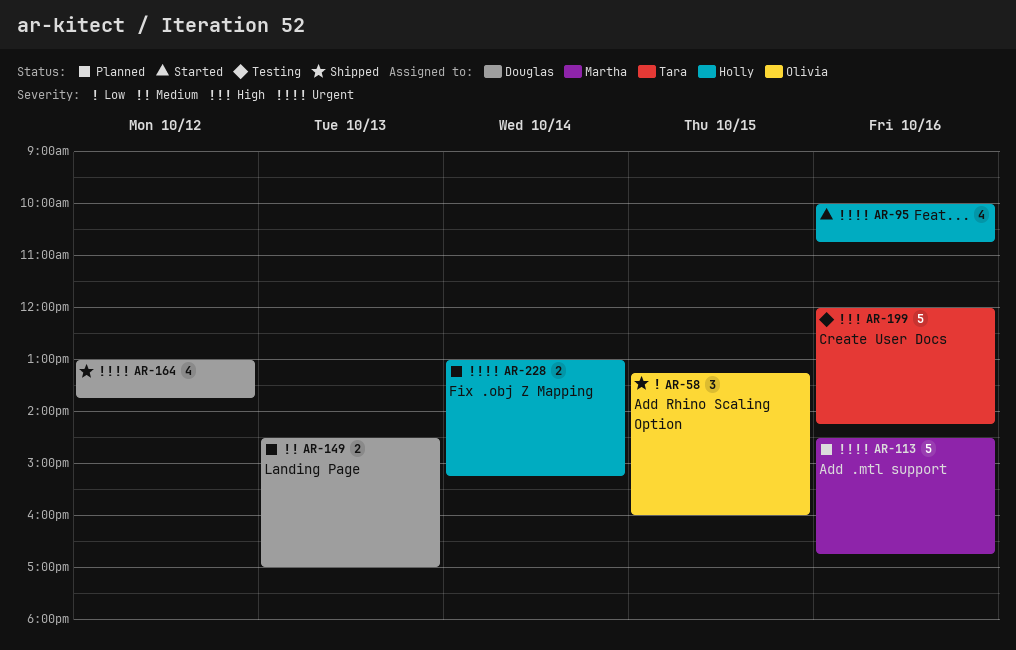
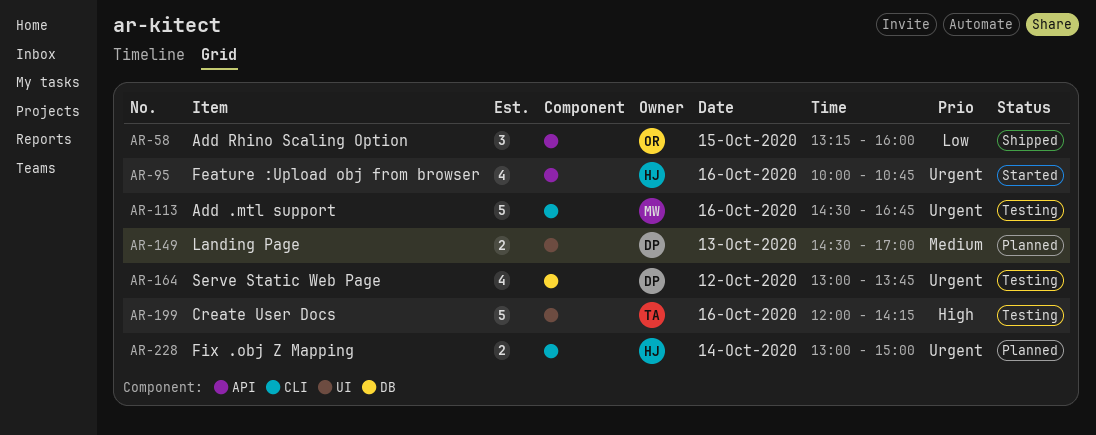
AR-113, status: Planned -> Testing
AR-164, status: Shipped -> Testing
AR-228, ends: 15:15 -> 15:00

